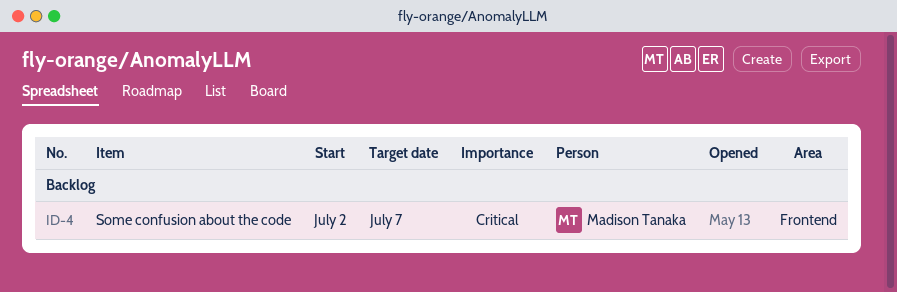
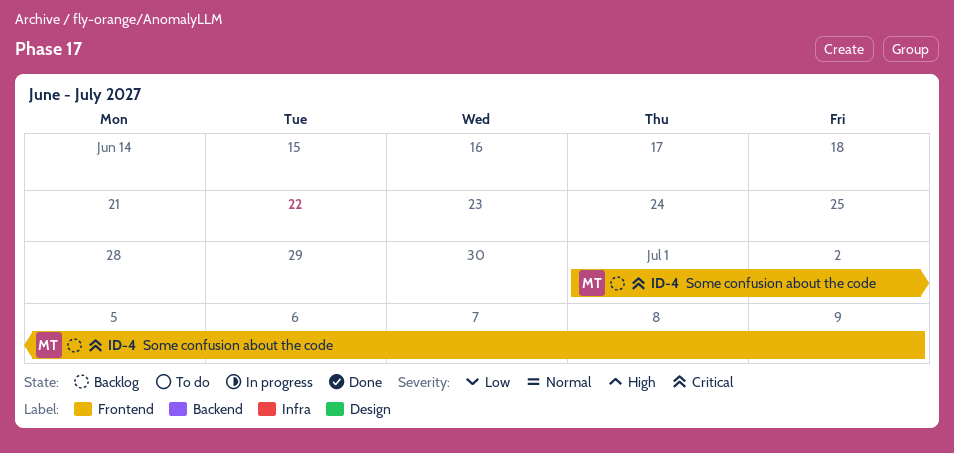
ID-4, start: Jul 2 -> Jul 1
ID-4, due: Jul 7 -> Jul 9

